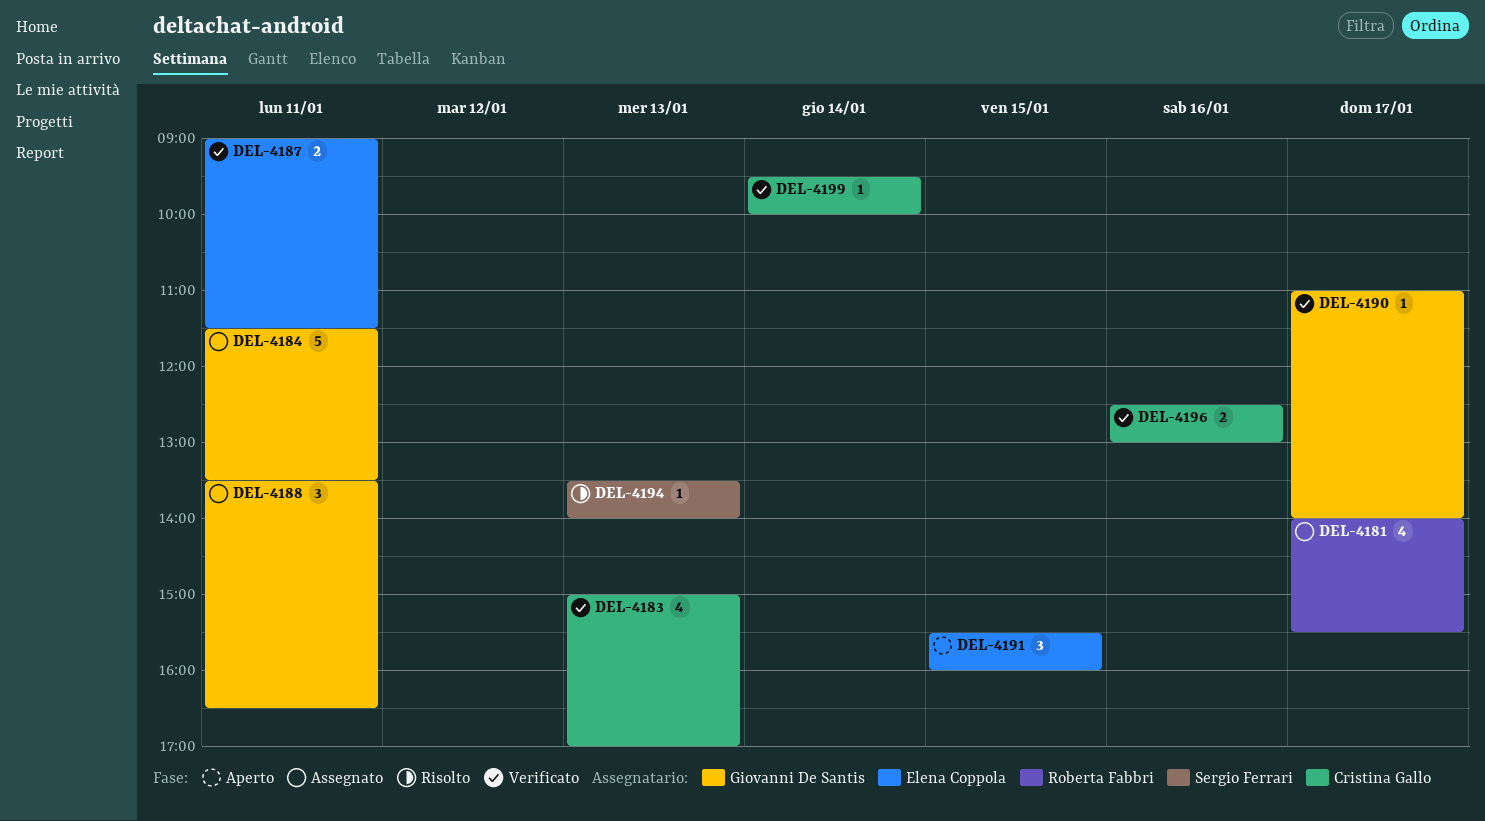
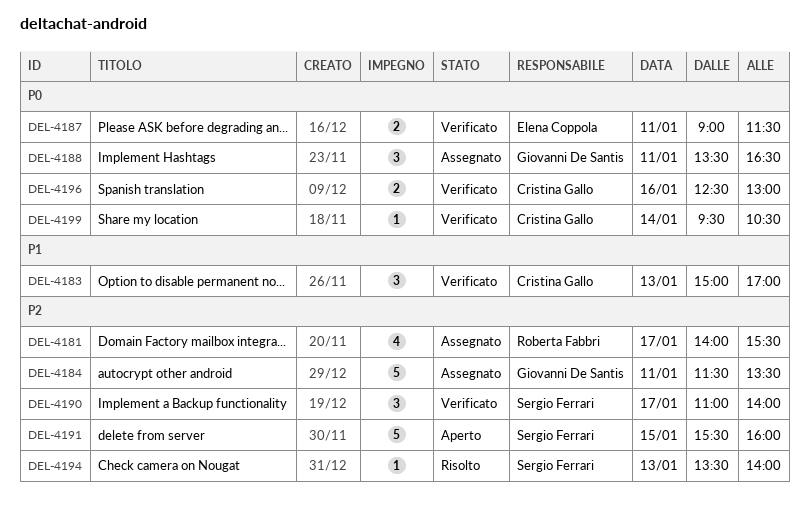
DEL-4183, estimate: 4 -> 3
DEL-4190, owner: Giovanni De Santis -> Sergio Ferrari
DEL-4190, estimate: 1 -> 3
DEL-4191, owner: Elena Coppola -> Sergio Ferrari
DEL-4191, estimate: 3 -> 5
DEL-4199, ends: 10:00 -> 10:30

